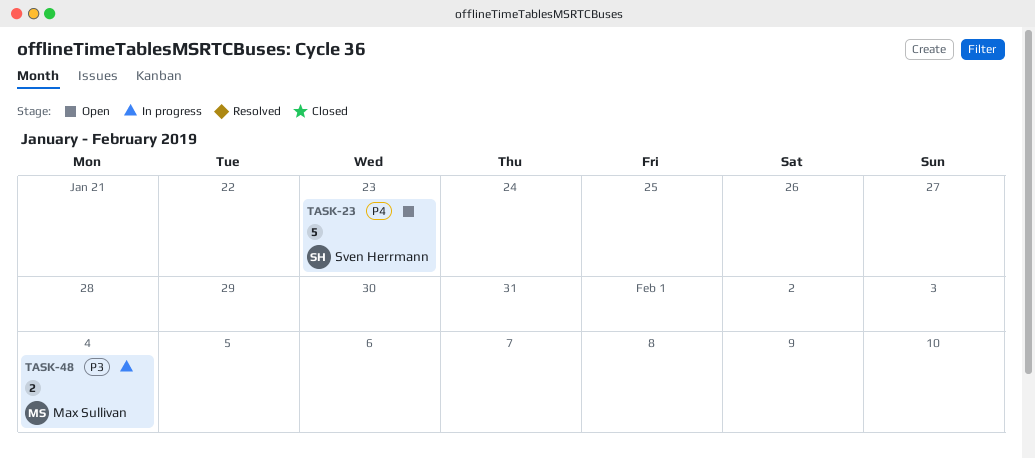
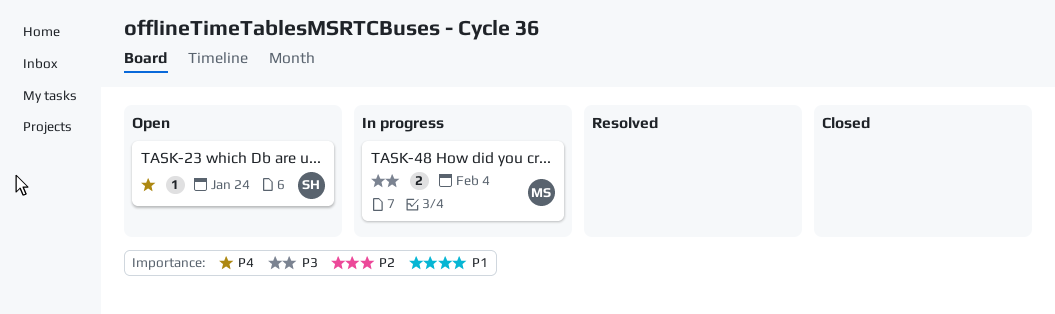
TASK-23, estimate: 5 -> 1
TASK-23, due: Jan 23 -> Jan 24

